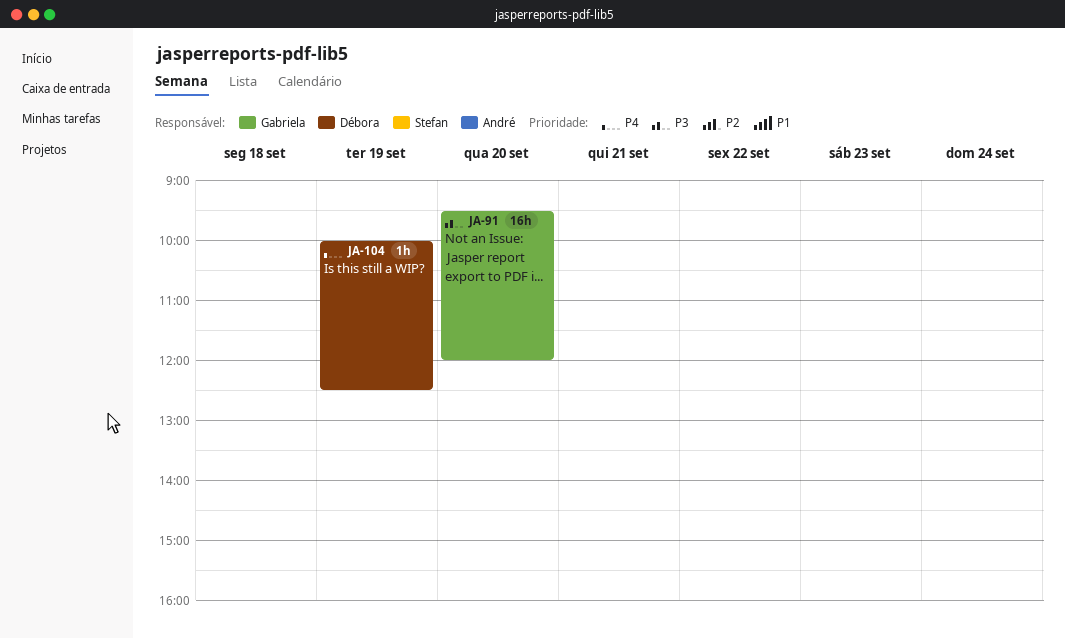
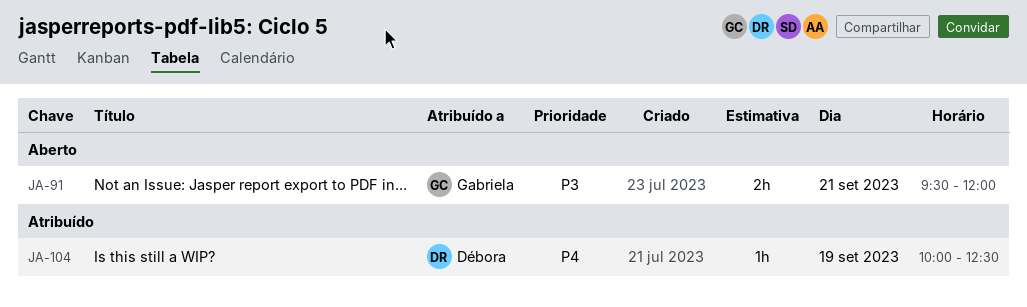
JA-91, estimate: 16h -> 2h
JA-91, day: Sep 20 -> Sep 21

